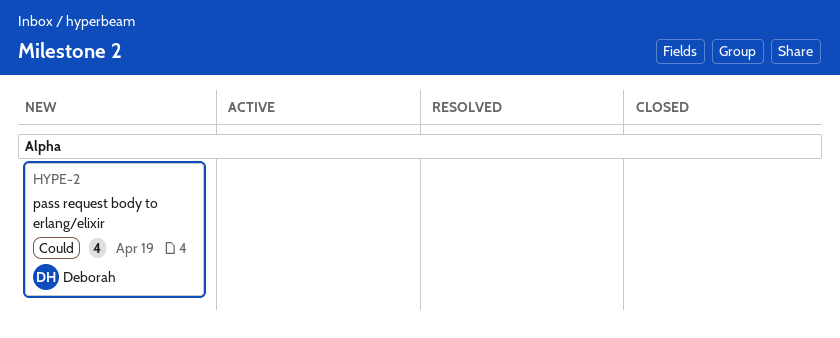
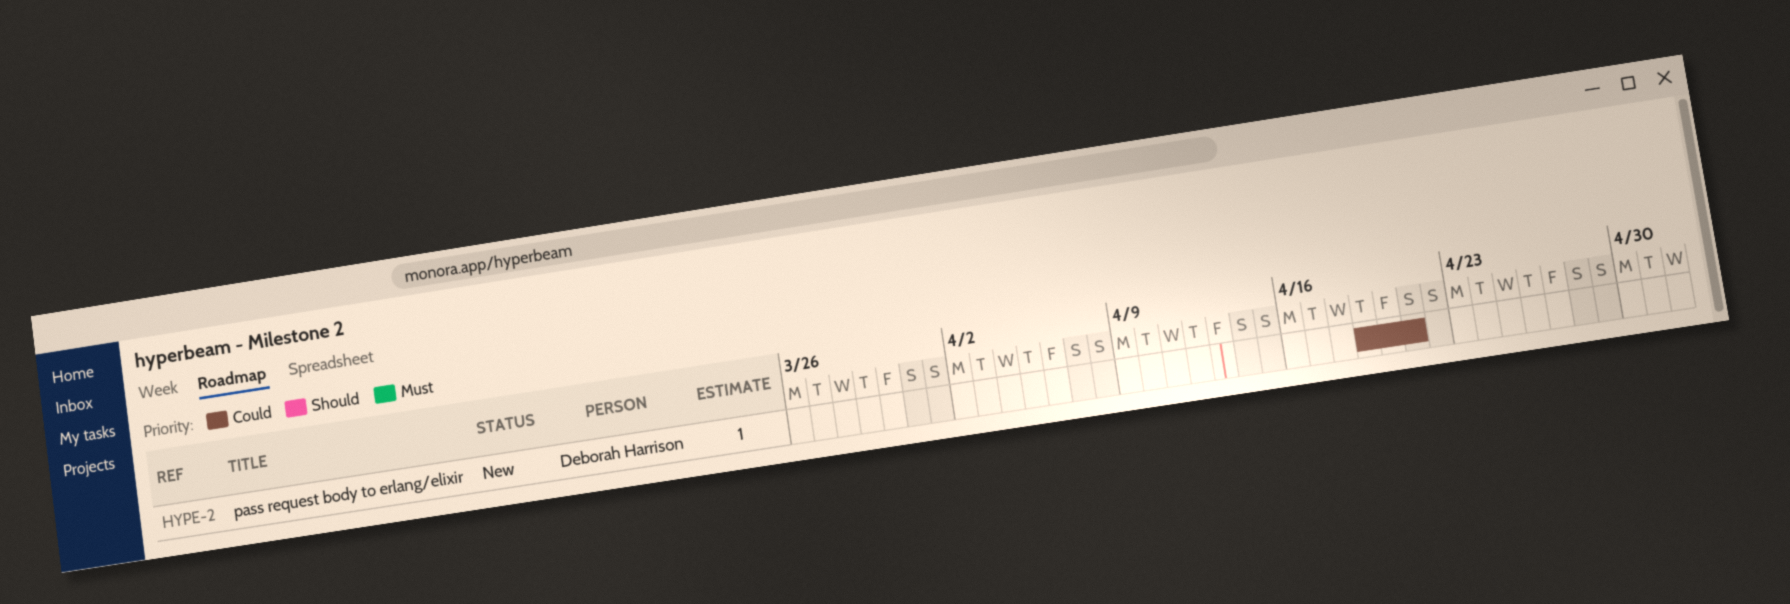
HYPE-2, estimate: 4 -> 1
HYPE-2, due: Apr 19 -> Apr 21

